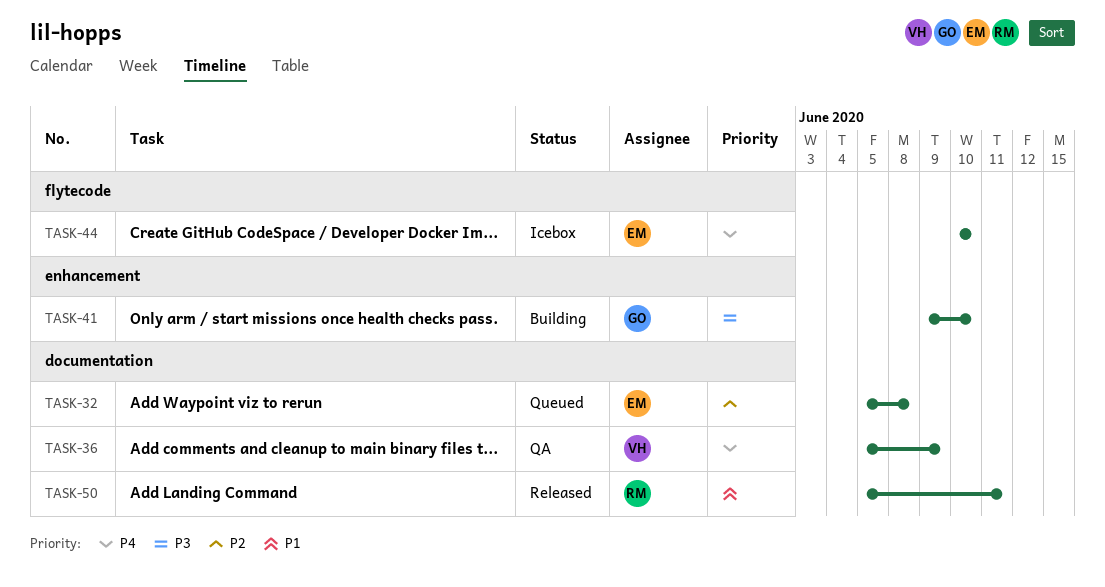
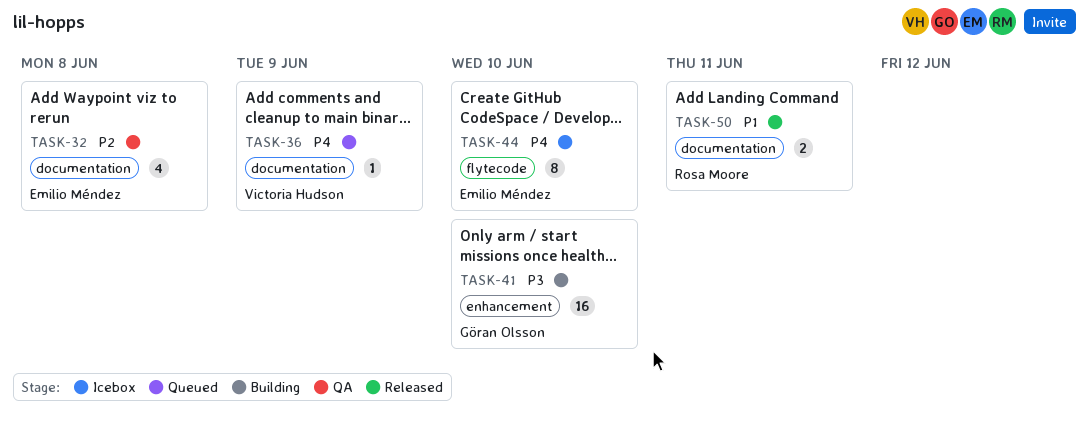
TASK-32, status: Queued -> QA
TASK-36, status: QA -> Queued

